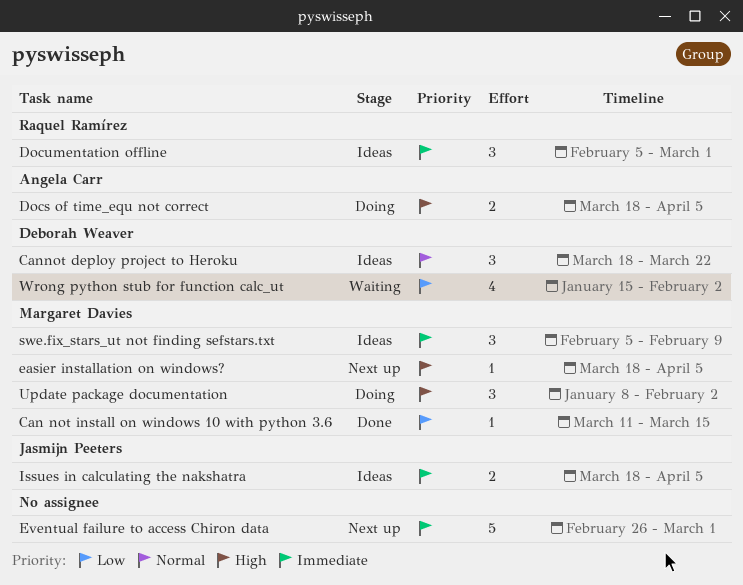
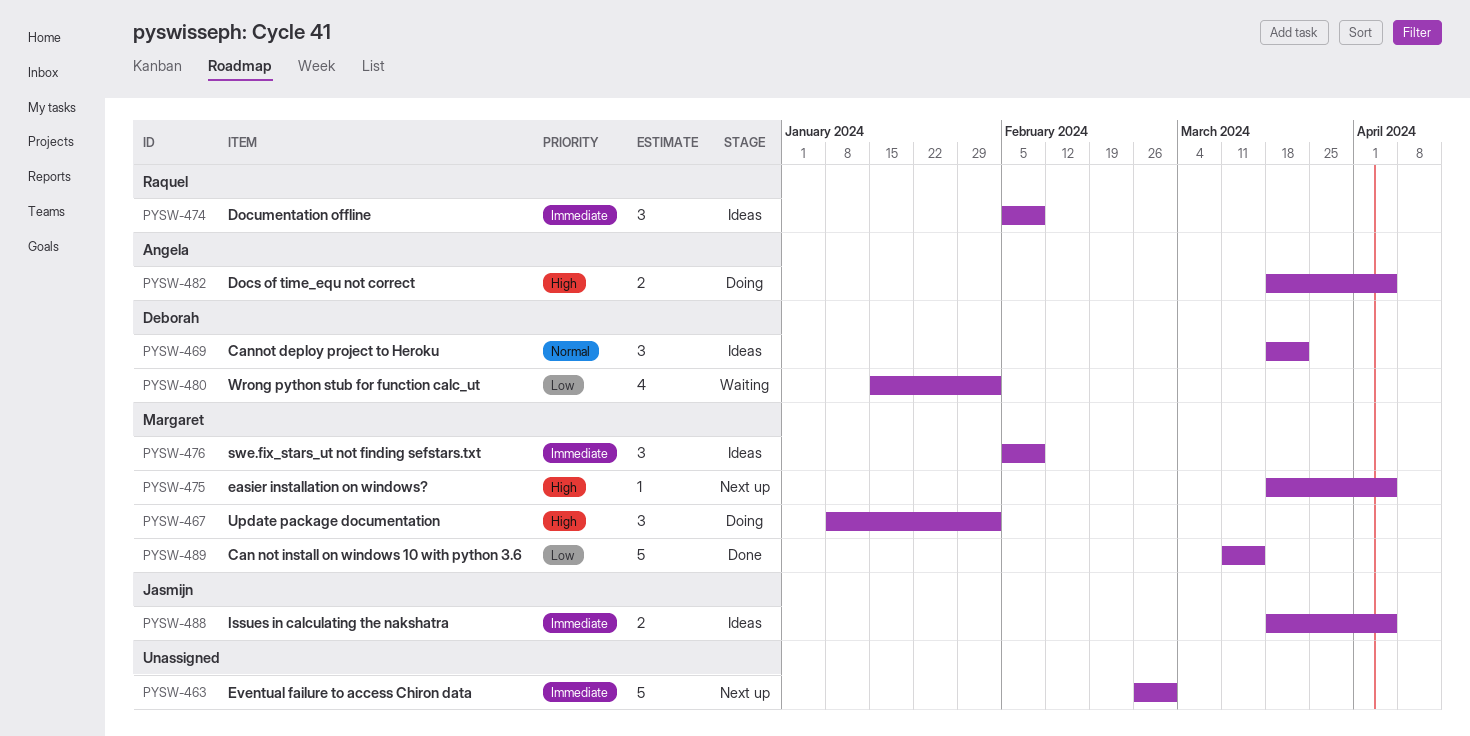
Can not install on windows 10 with python 3.6, estimate: 1 -> 5
Documentation offline, due: Mar 1 -> Feb 9

